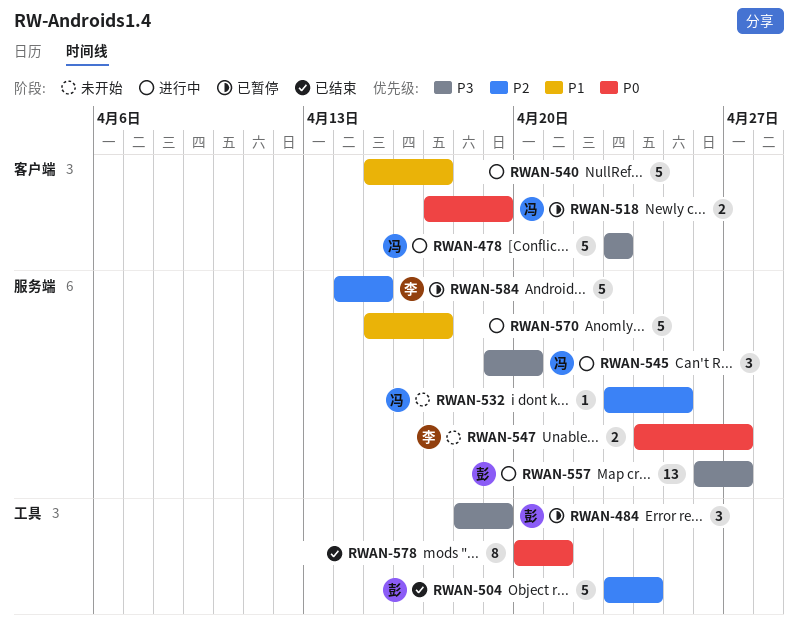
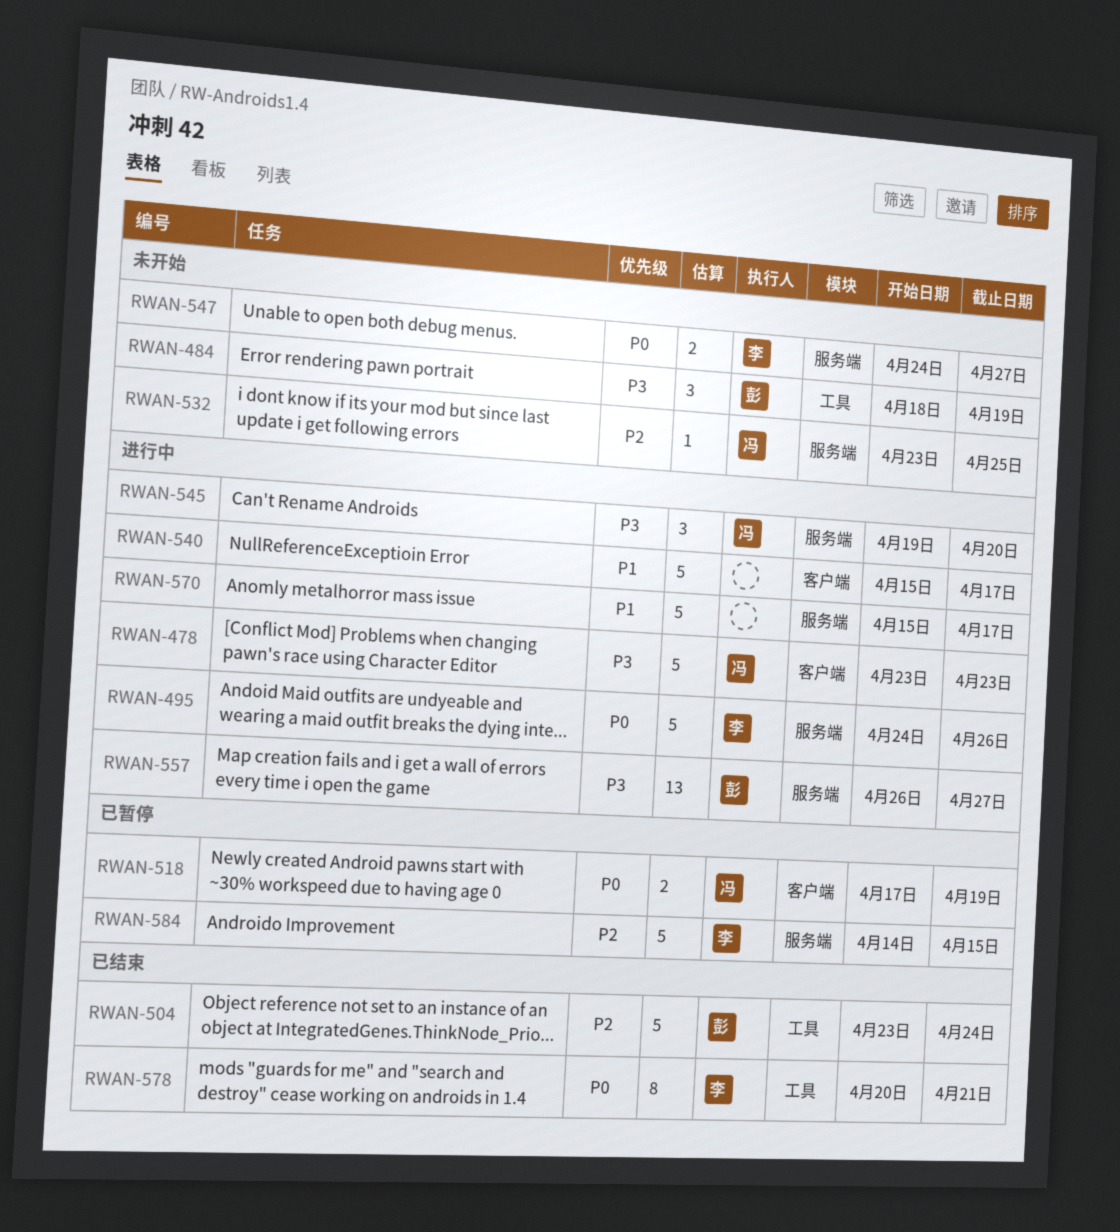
RWAN-484, status: 已暂停 -> 未开始
RWAN-495: none -> present
RWAN-578, owner: none -> 李

